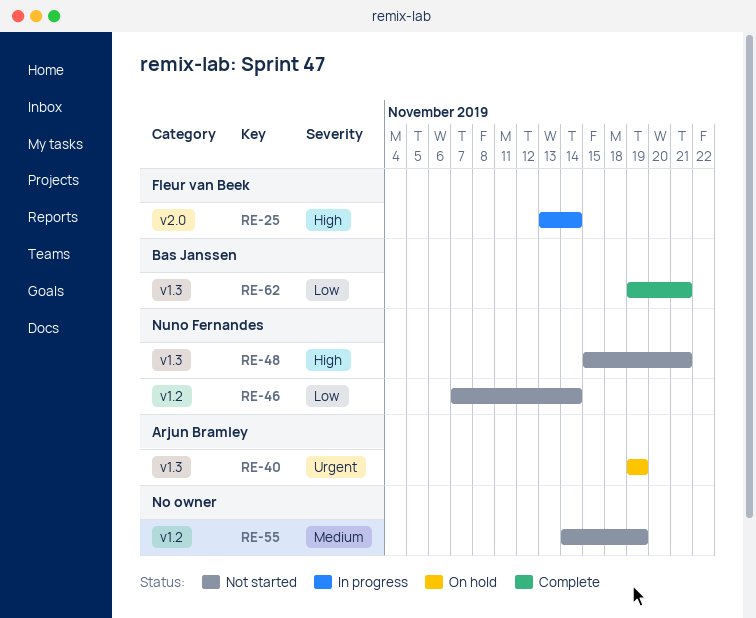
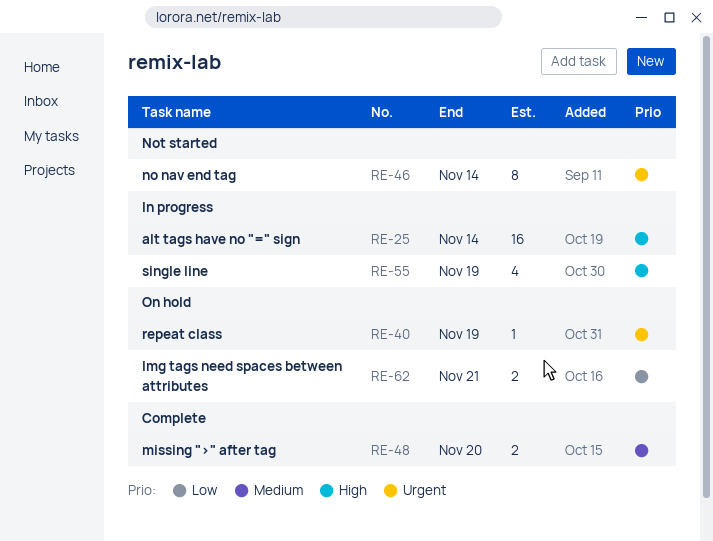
RE-46, priority: Low -> Urgent
RE-48, status: Not started -> Complete
RE-48, priority: High -> Medium
RE-48, due: Nov 21 -> Nov 20
RE-55, status: Not started -> In progress
RE-55, priority: Medium -> High
RE-62, status: Complete -> On hold

